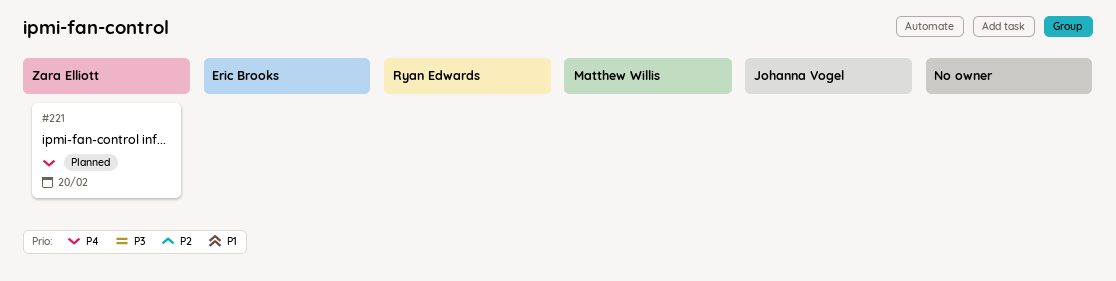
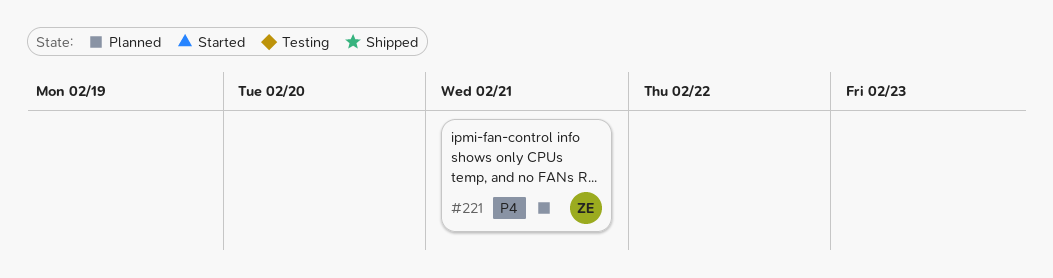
#221, due: Feb 20 -> Feb 21

